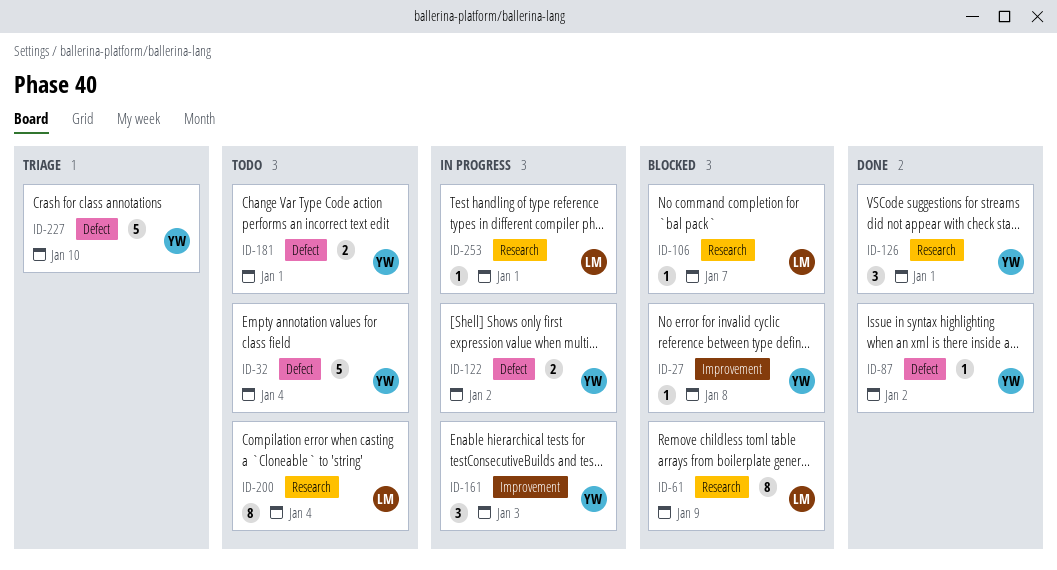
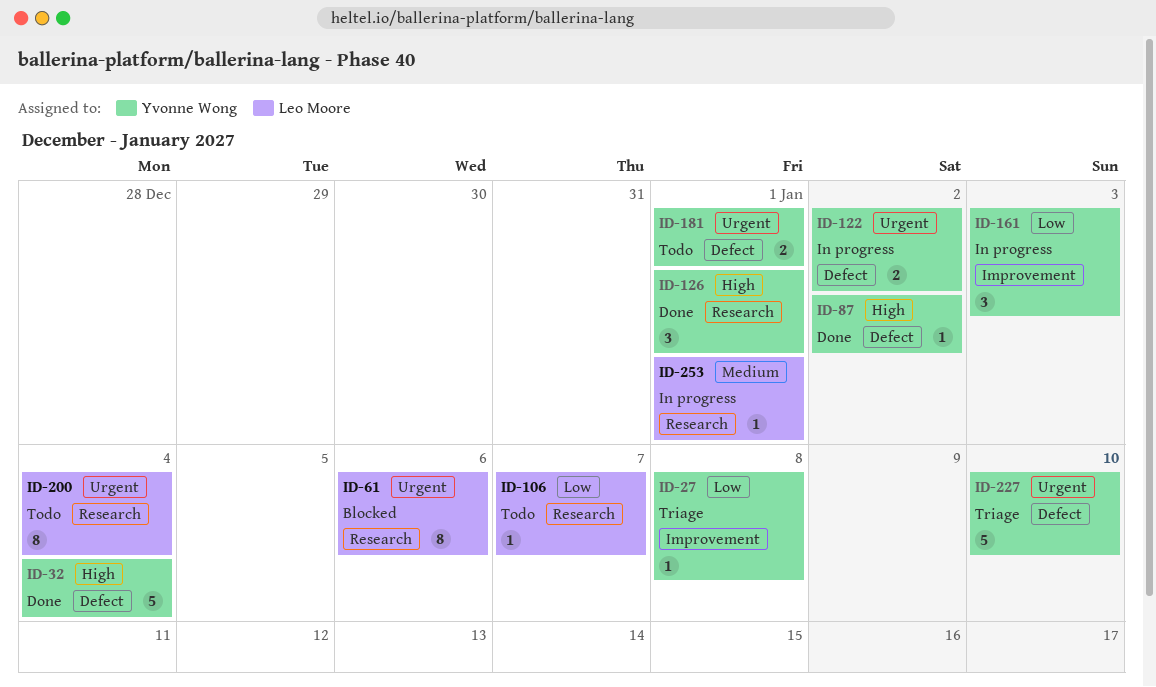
ID-27, status: Blocked -> Triage
ID-32, status: Todo -> Done
ID-61, due: Jan 9 -> Jan 6
ID-106, status: Blocked -> Todo

